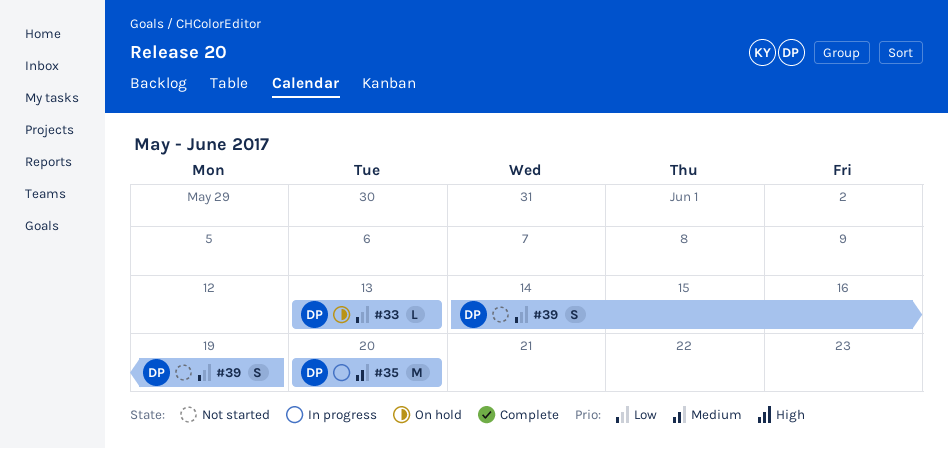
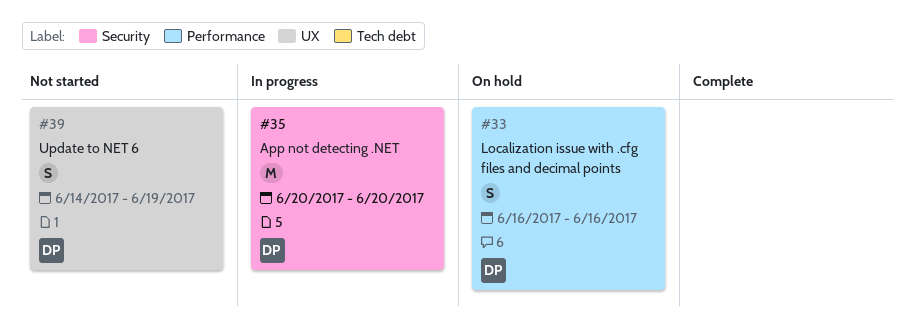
#33, estimate: L -> S
#33, start: Jun 13 -> Jun 16
#33, due: Jun 13 -> Jun 16

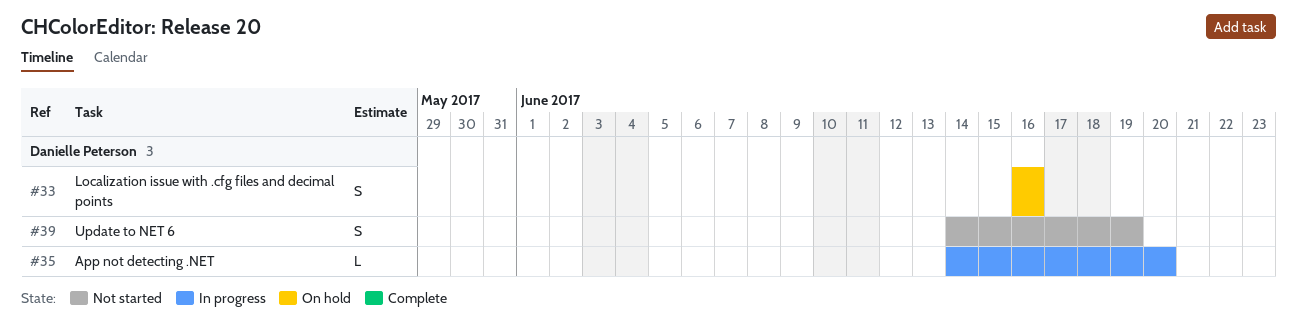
#35, estimate: M -> L
#35, start: Jun 20 -> Jun 14

